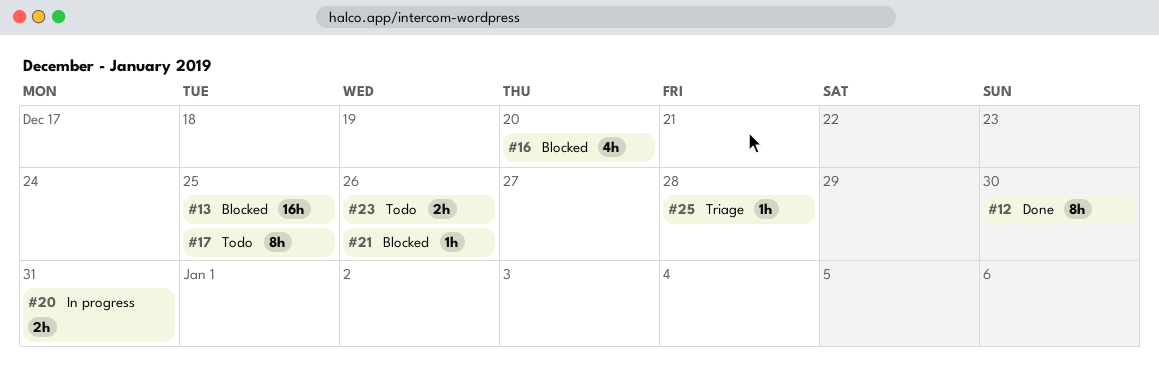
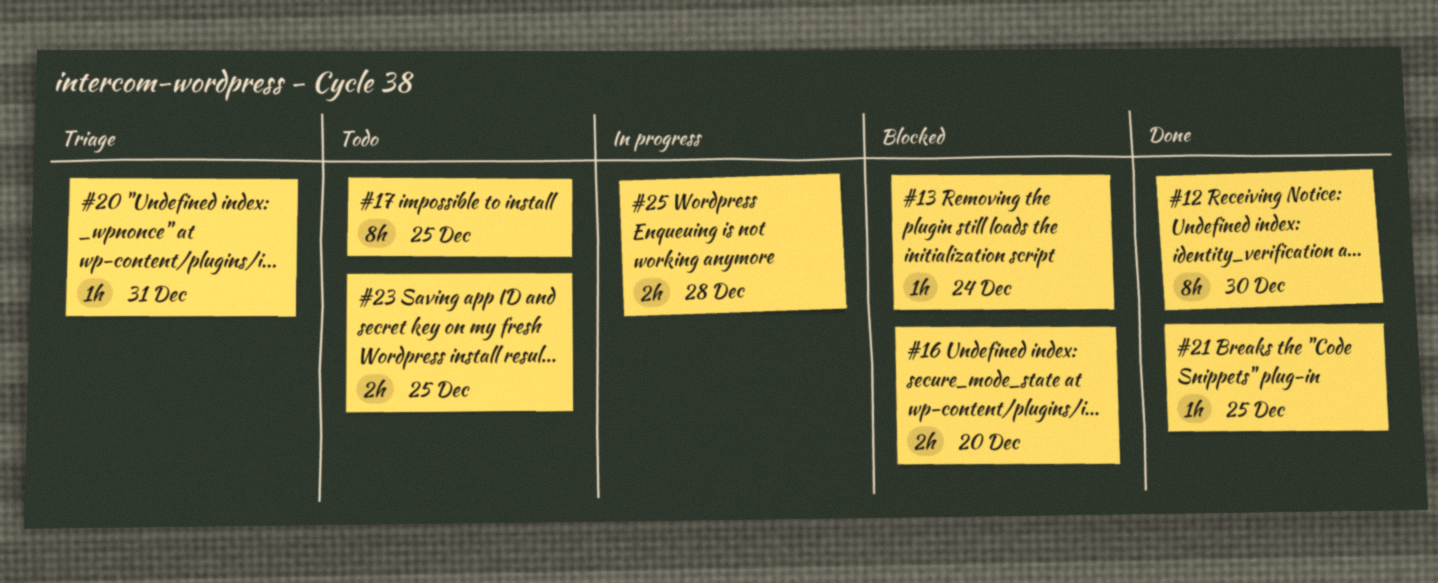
#13, estimate: 16h -> 1h
#13, due: Dec 25 -> Dec 24
#16, estimate: 4h -> 2h
#20, status: In progress -> Triage
#20, estimate: 2h -> 1h
#21, status: Blocked -> Done
#21, due: Dec 26 -> Dec 25
#23, due: Dec 26 -> Dec 25
#25, status: Triage -> In progress
#25, estimate: 1h -> 2h

